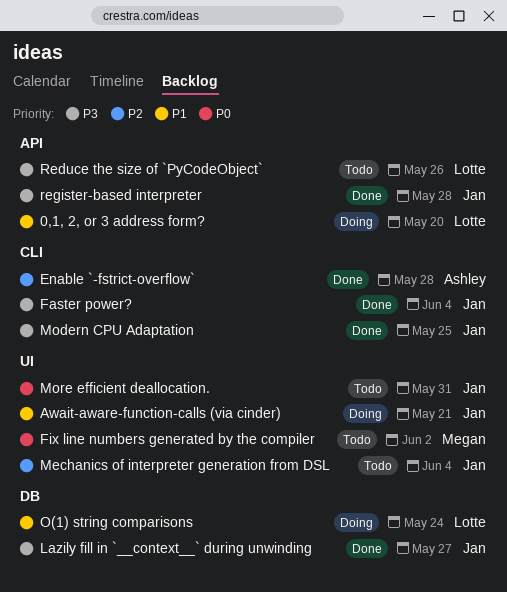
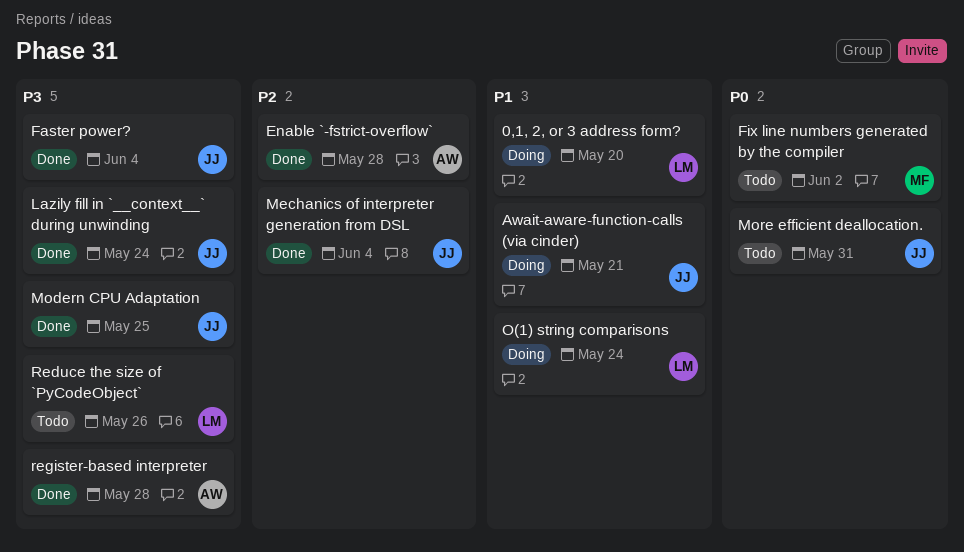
Lazily fill in `__context__` during unwinding, due: May 27 -> May 24
Mechanics of interpreter generation from DSL, status: Todo -> Done
register-based interpreter, owner: Jan -> Ashley

